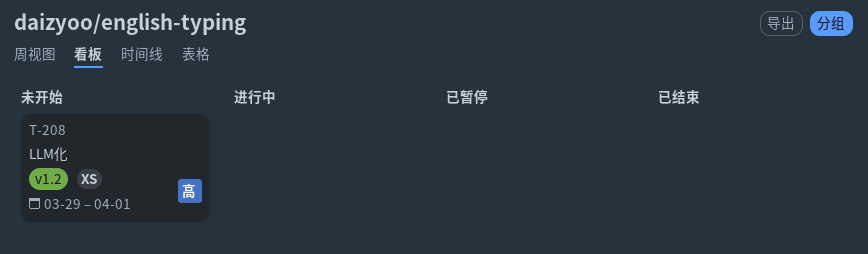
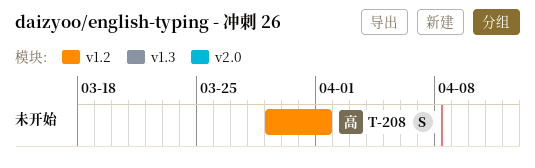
T-208, estimate: XS -> S

